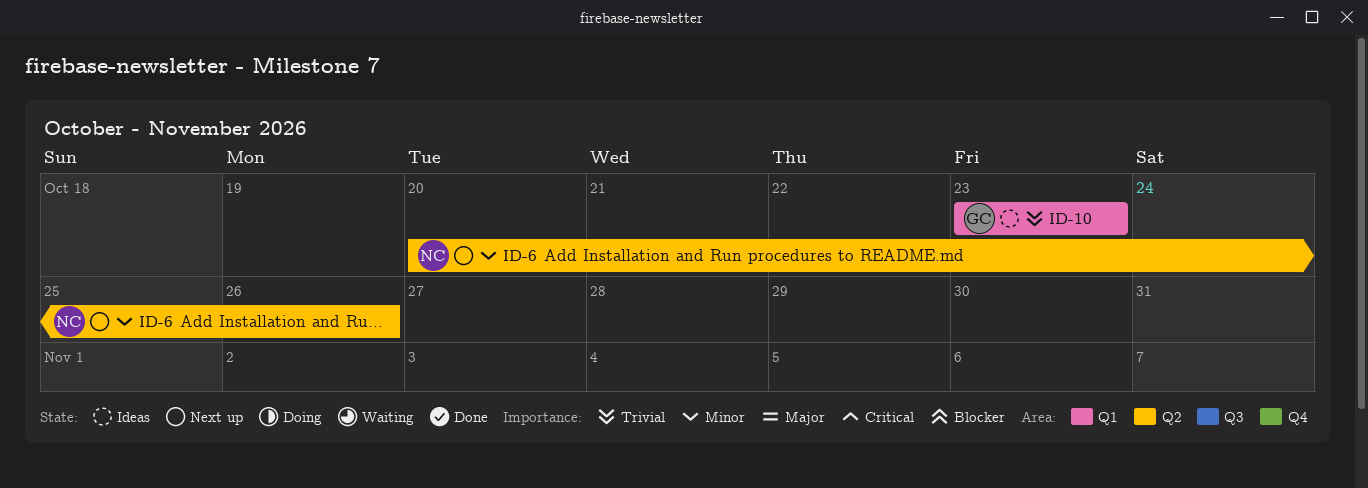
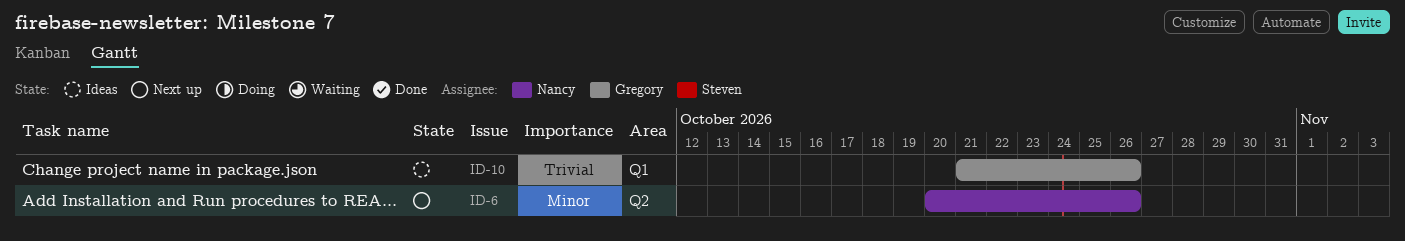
ID-10, start: Oct 23 -> Oct 21
ID-10, due: Oct 23 -> Oct 26

